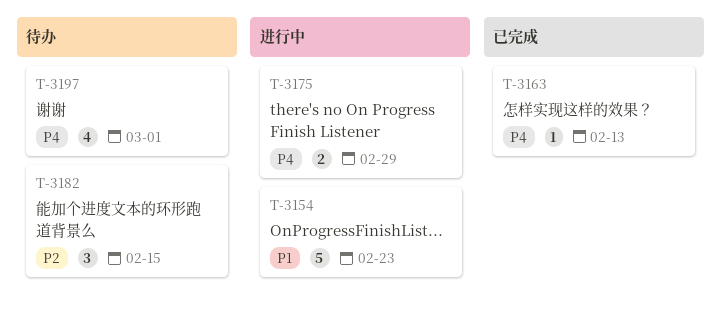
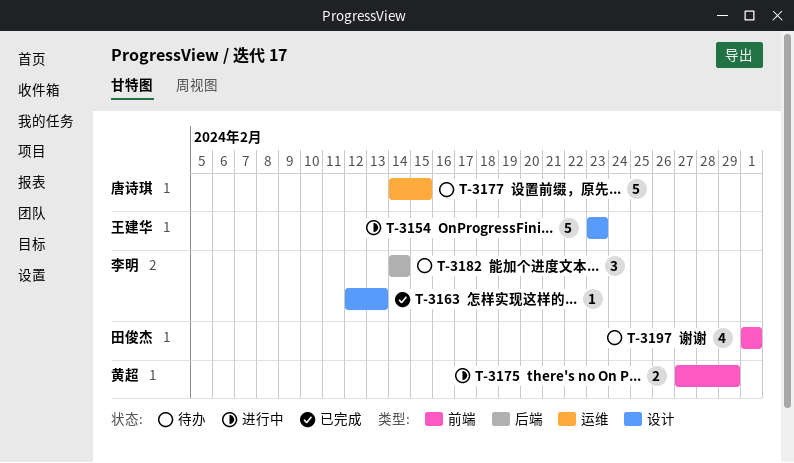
T-3177: none -> present
T-3182, due: Feb 15 -> Feb 14

